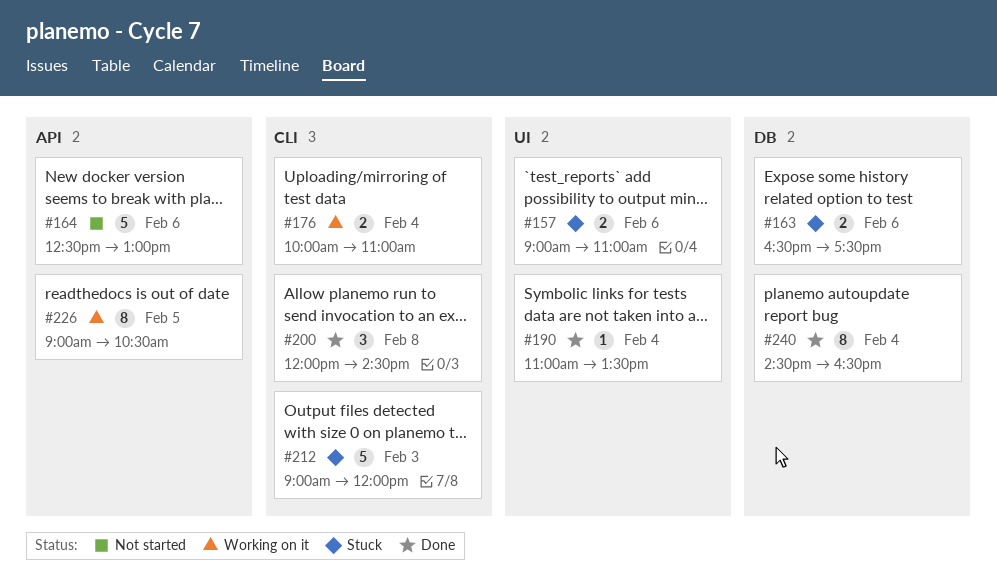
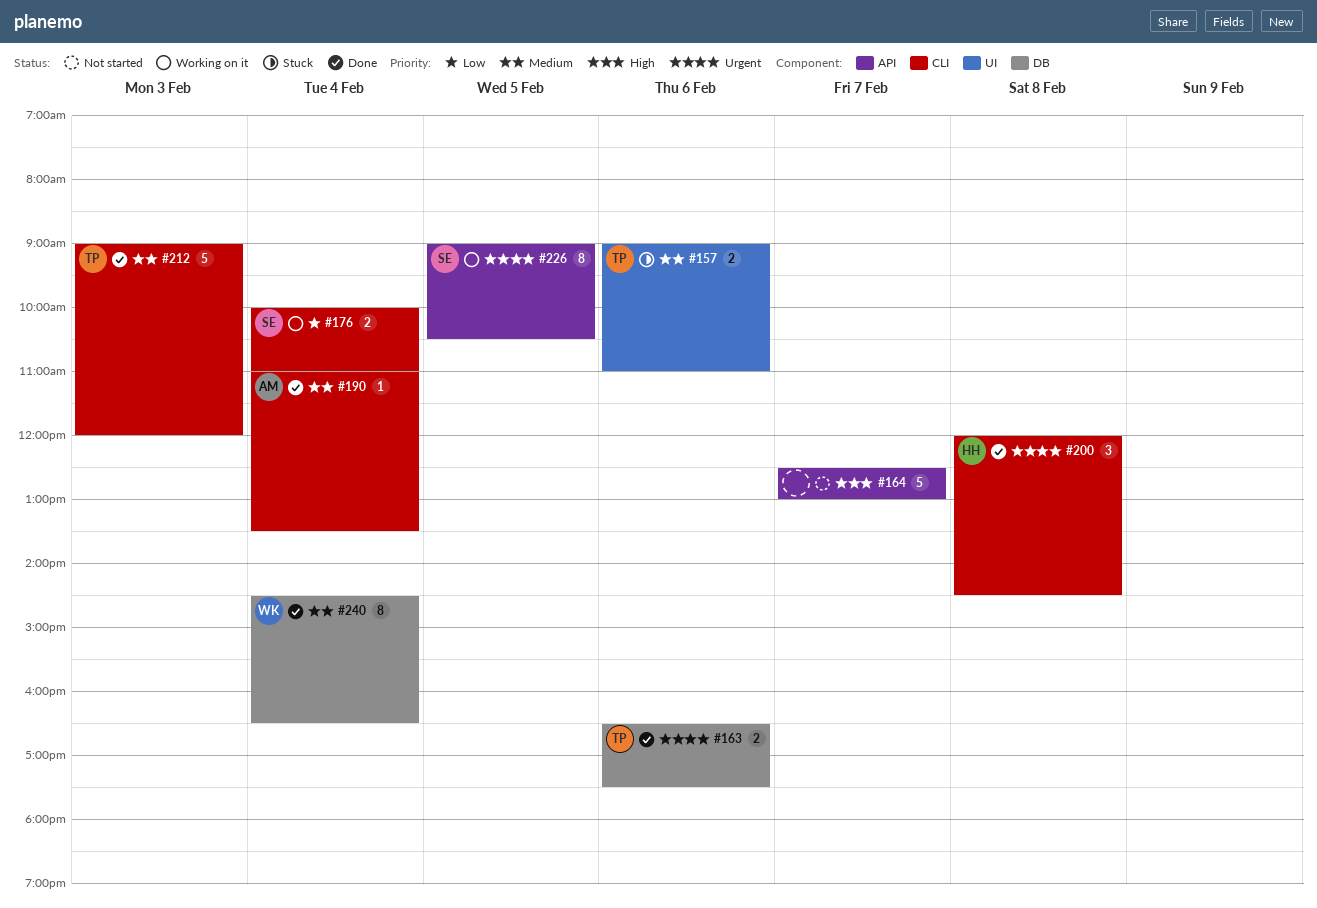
#163, status: Stuck -> Done
#164, day: Feb 6 -> Feb 7
#190, label: UI -> CLI
#212, status: Stuck -> Done

